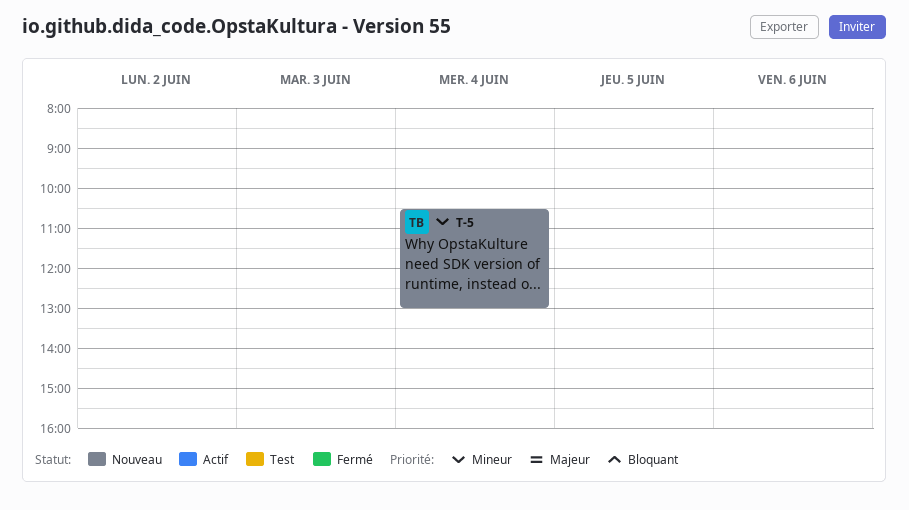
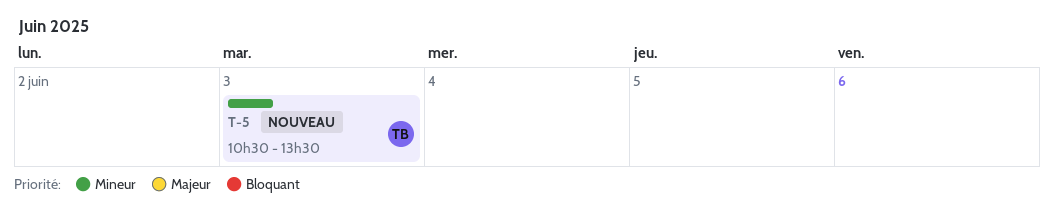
T-5, day: Jun 4 -> Jun 3
T-5, ends: 13:00 -> 13:30

